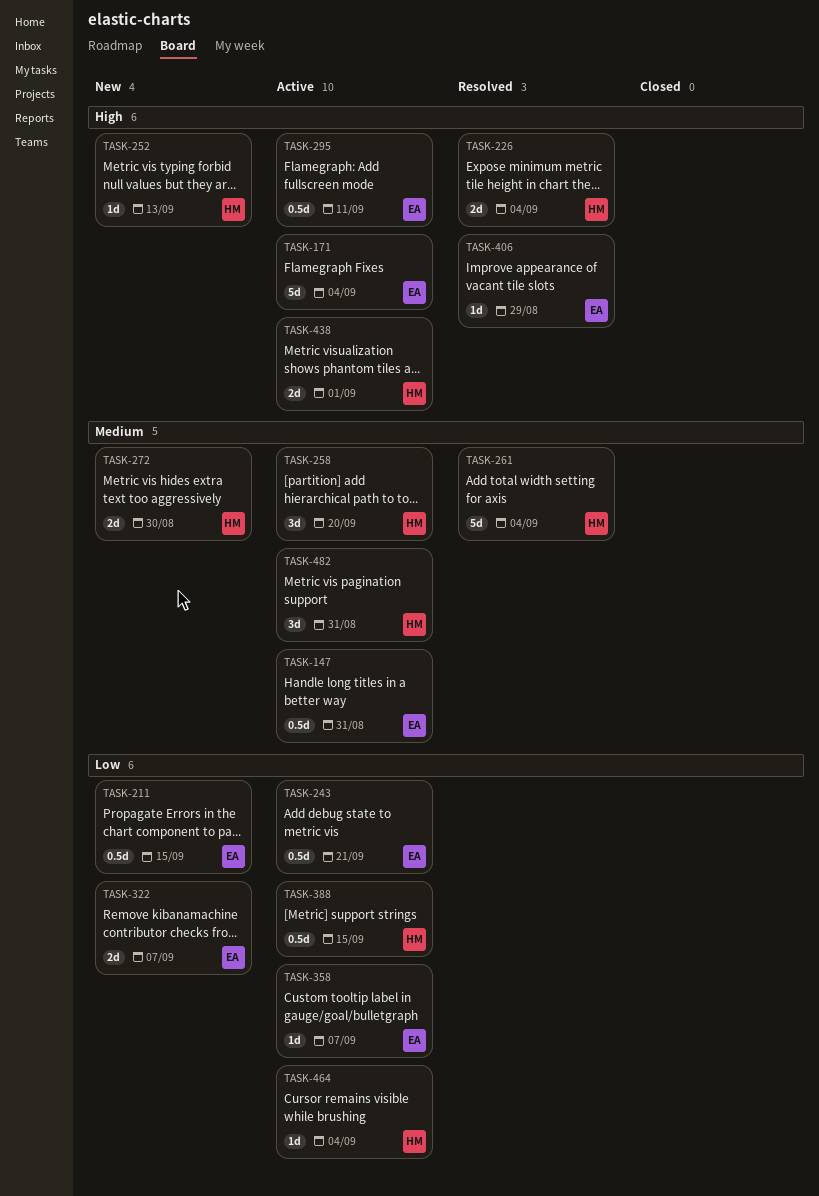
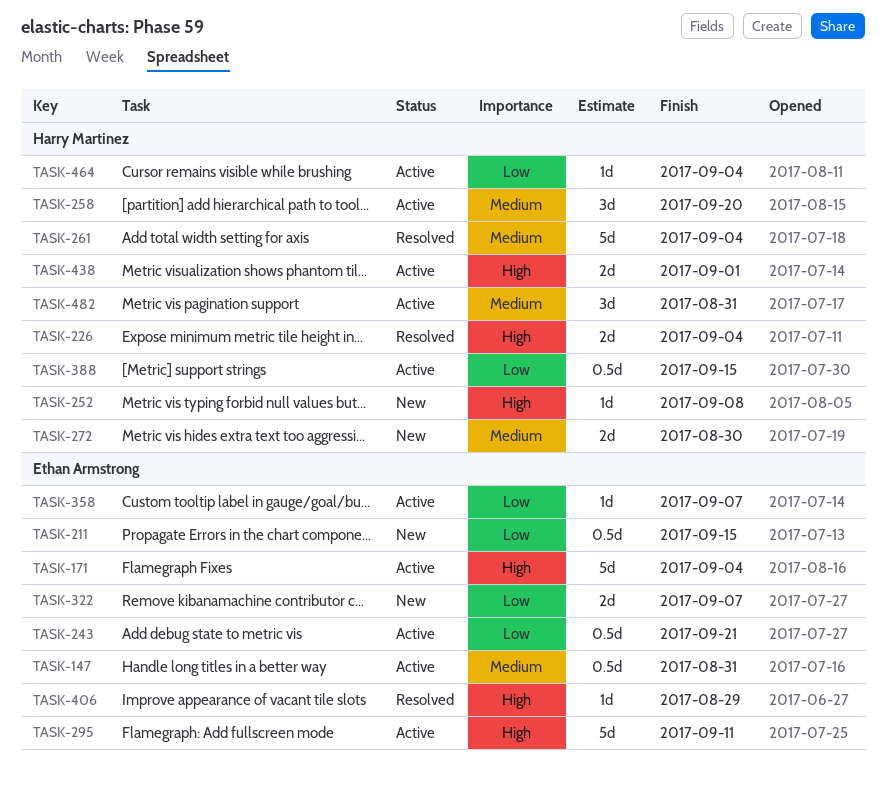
TASK-252, due: Sep 13 -> Sep 8
TASK-295, estimate: 0.5d -> 5d

